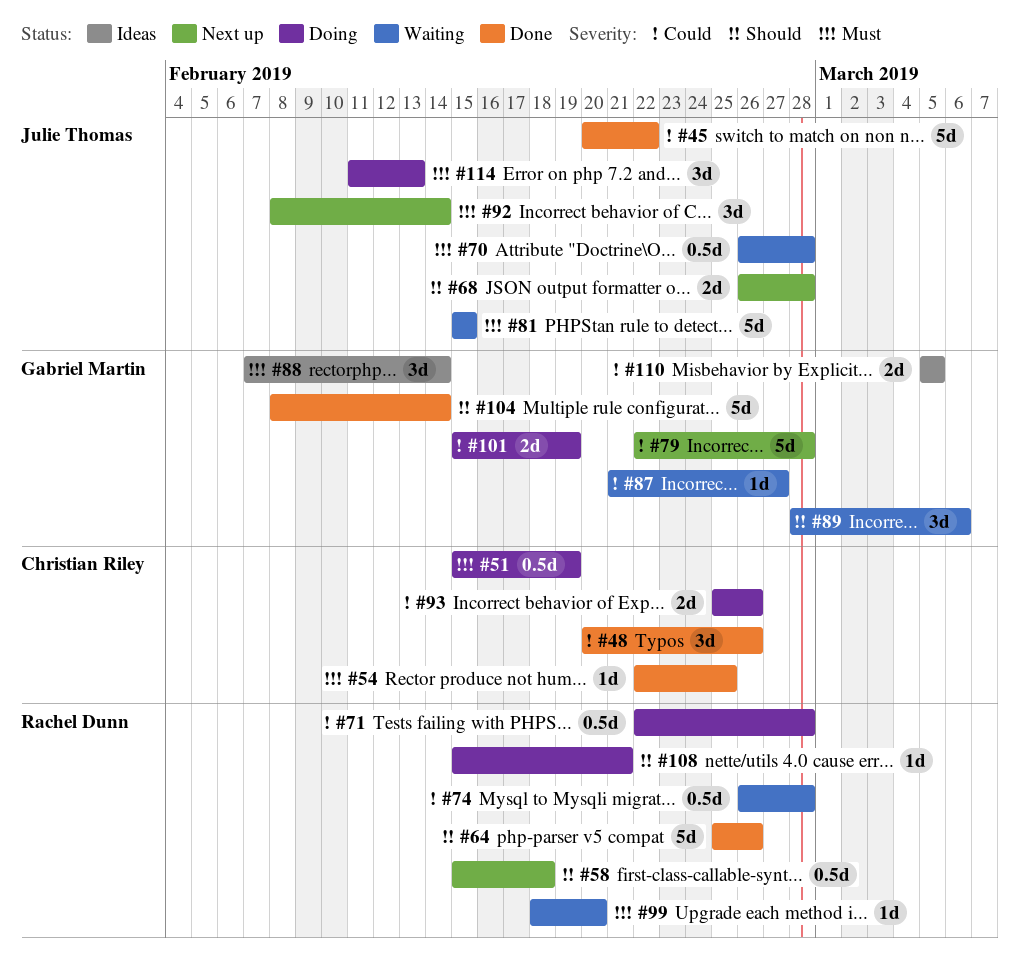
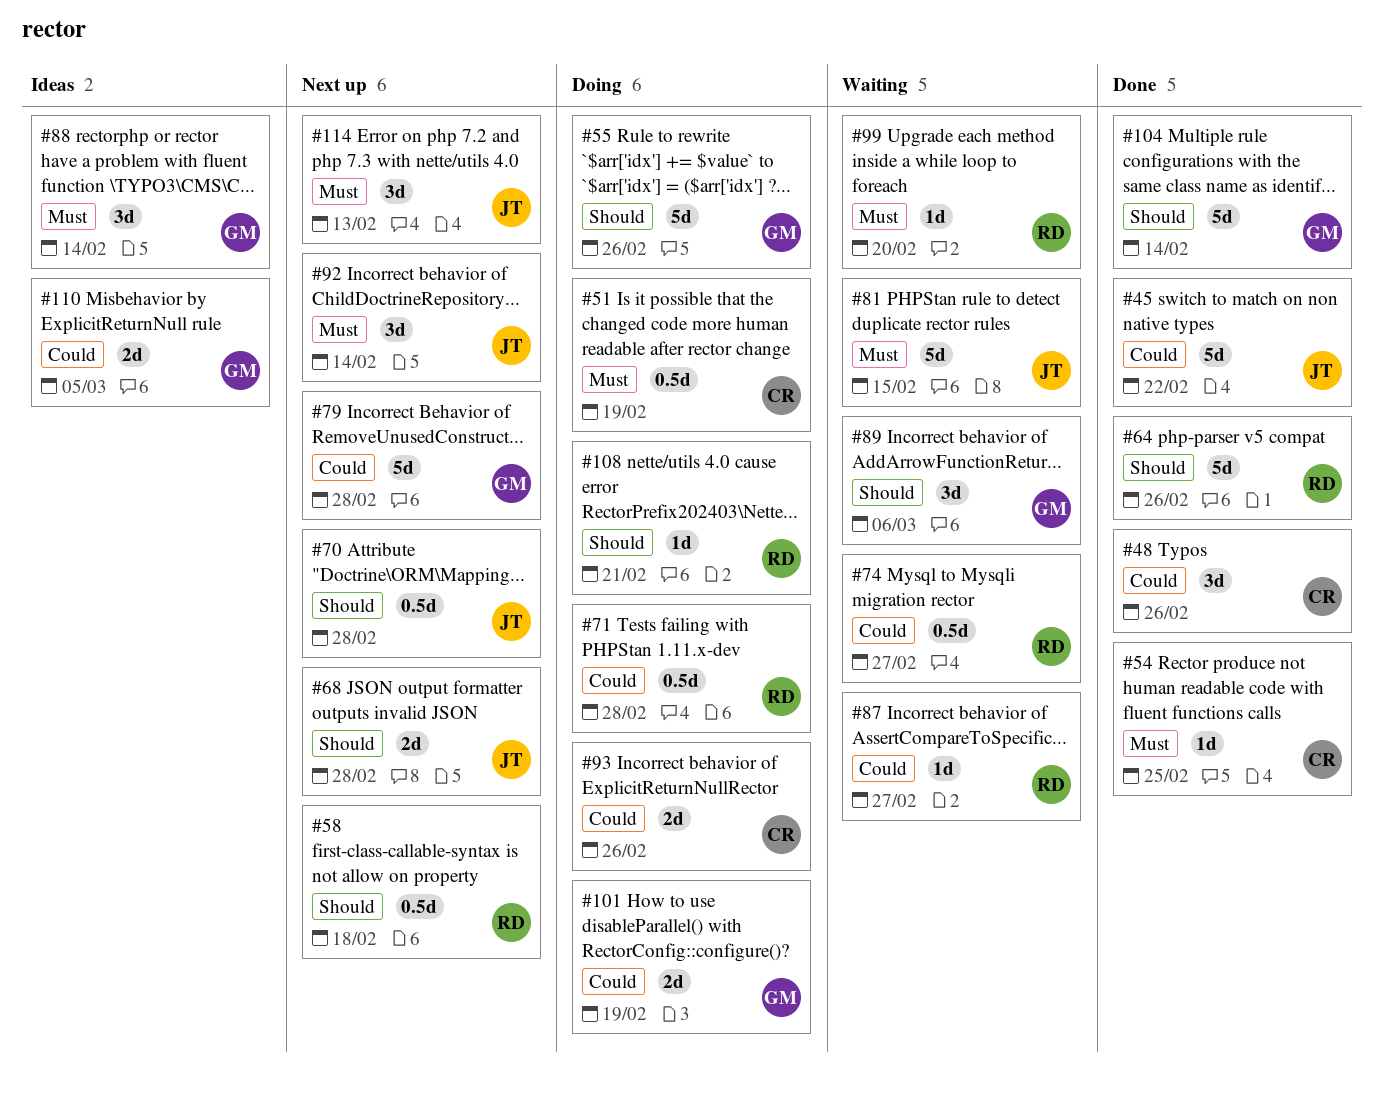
#55: none -> present
#70, status: Waiting -> Next up
#70, priority: Must -> Should
#74, due: Feb 28 -> Feb 27
#87, owner: Gabriel Martin -> Rachel Dunn
#114, status: Doing -> Next up

